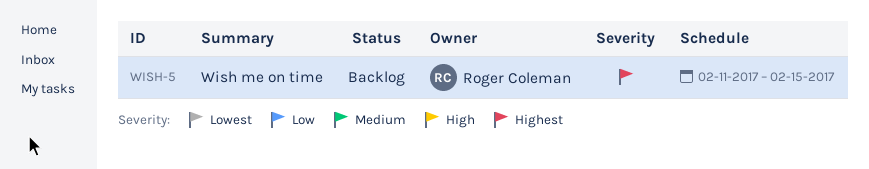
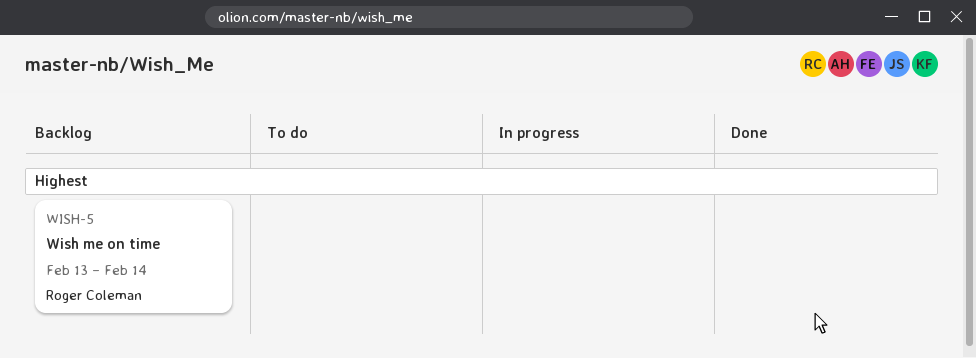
WISH-5, start: Feb 11 -> Feb 13
WISH-5, due: Feb 15 -> Feb 14

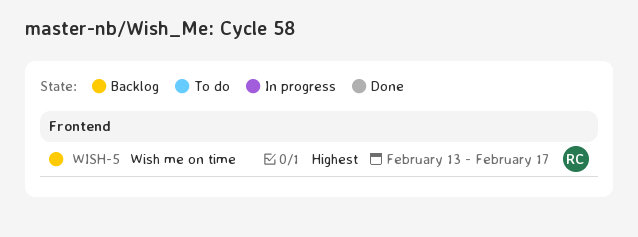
WISH-5, due: Feb 14 -> Feb 17

